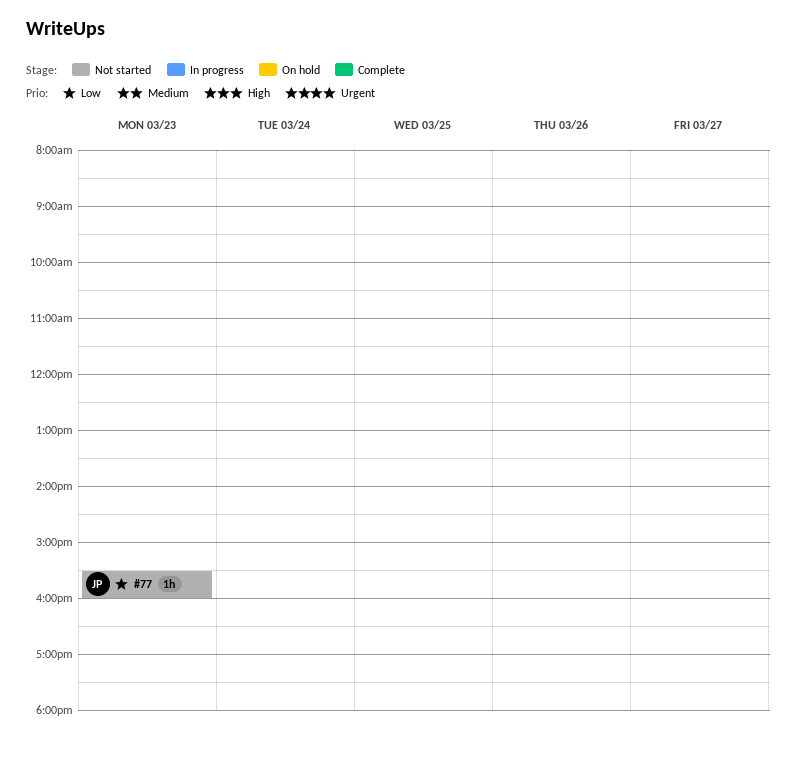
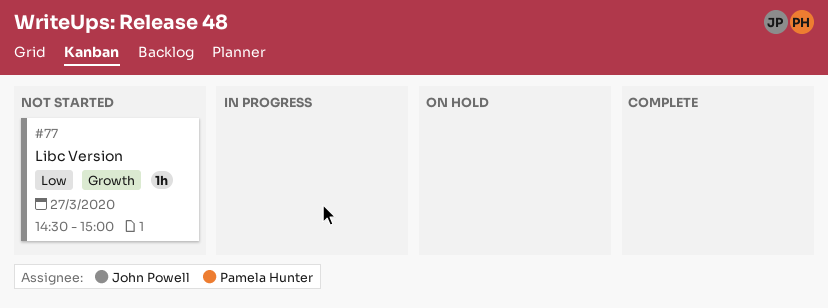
#77, day: Mar 23 -> Mar 27
#77, begins: 15:30 -> 14:30
#77, ends: 16:00 -> 15:00

